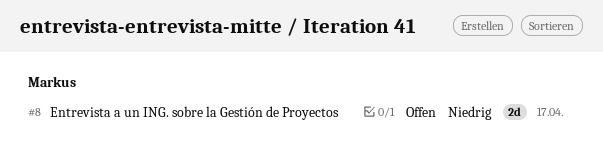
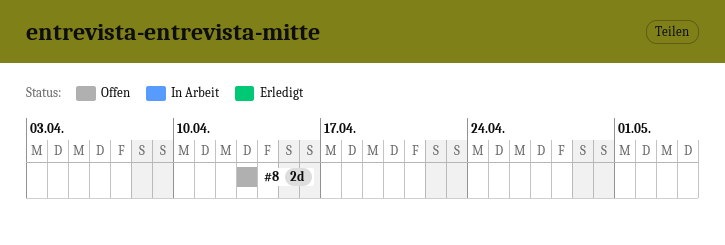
#8, due: Apr 17 -> Apr 13

